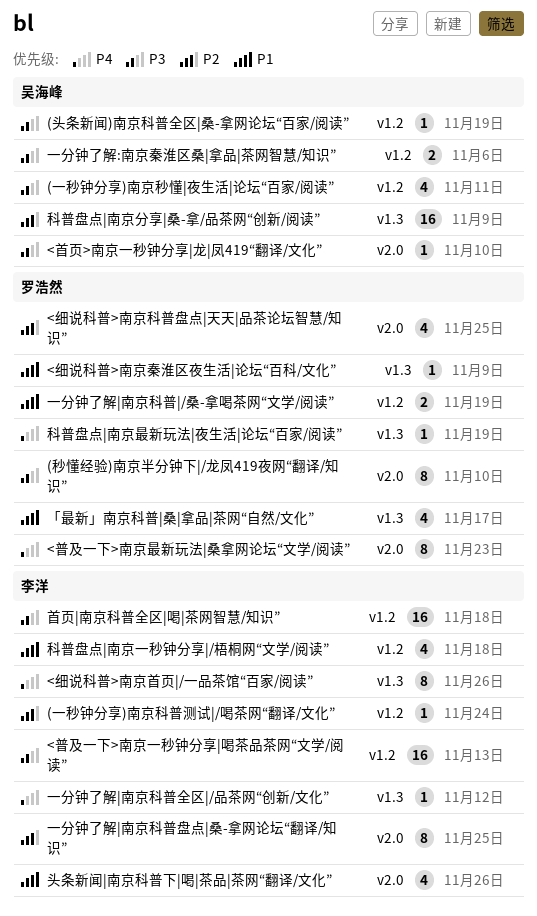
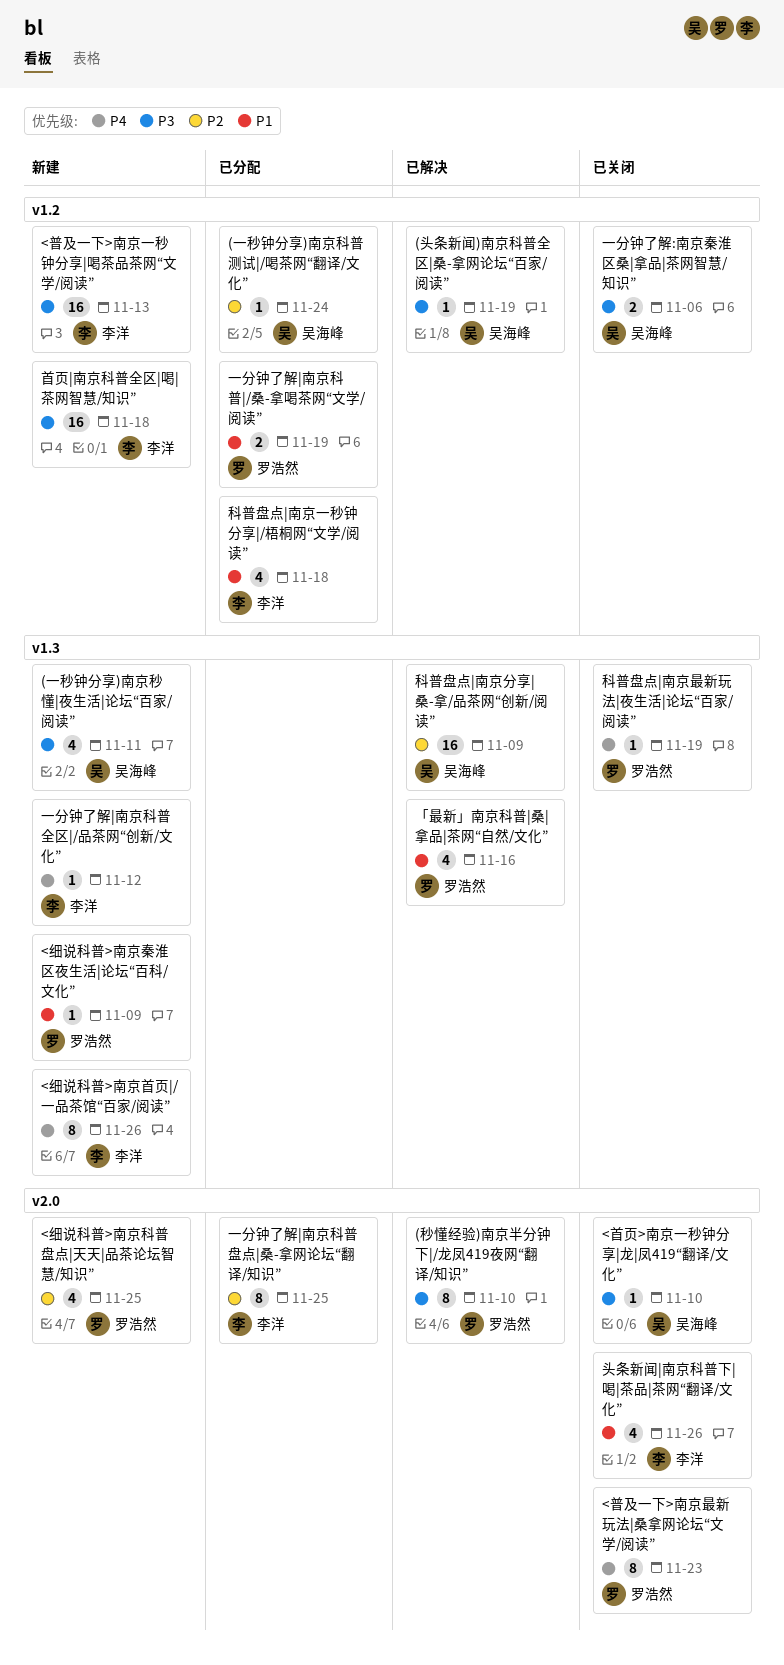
(一秒钟分享)南京科普测试|/喝茶网“翻译/文化”, owner: 李洋 -> 吴海峰
(一秒钟分享)南京秒懂|夜生活|论坛“百家/阅读”, label: v1.2 -> v1.3
「最新」南京科普|桑|拿品|茶网“自然/文化”, due: Nov 17 -> Nov 16

